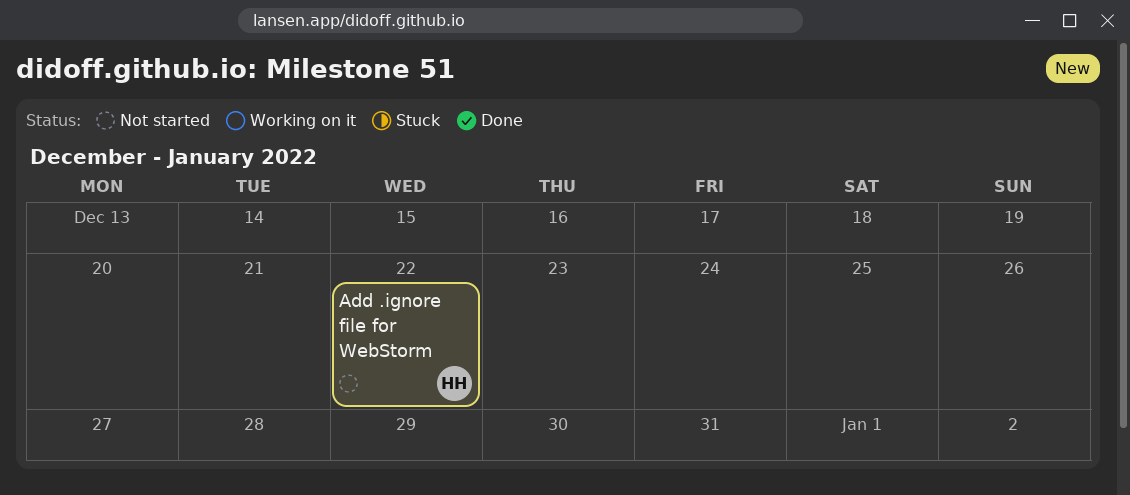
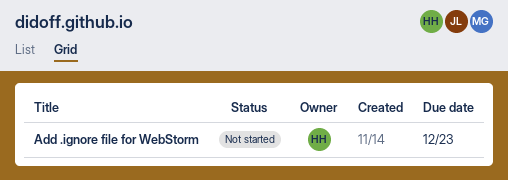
Add .ignore file for WebStorm, due: Dec 22 -> Dec 23

